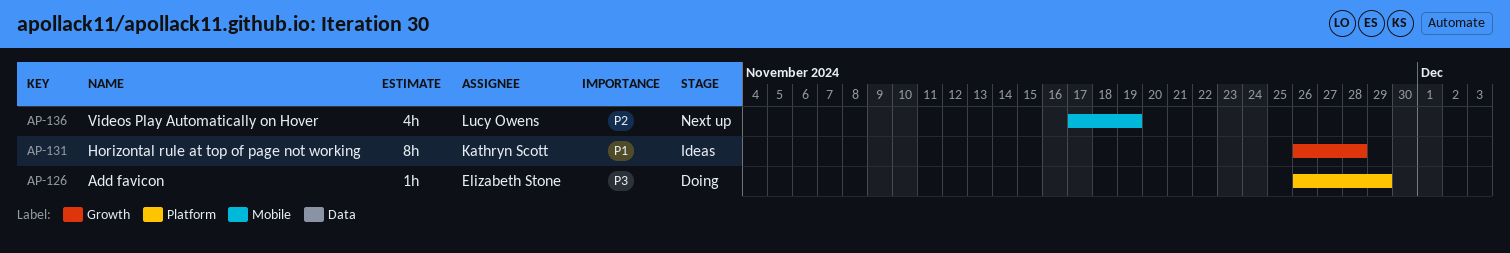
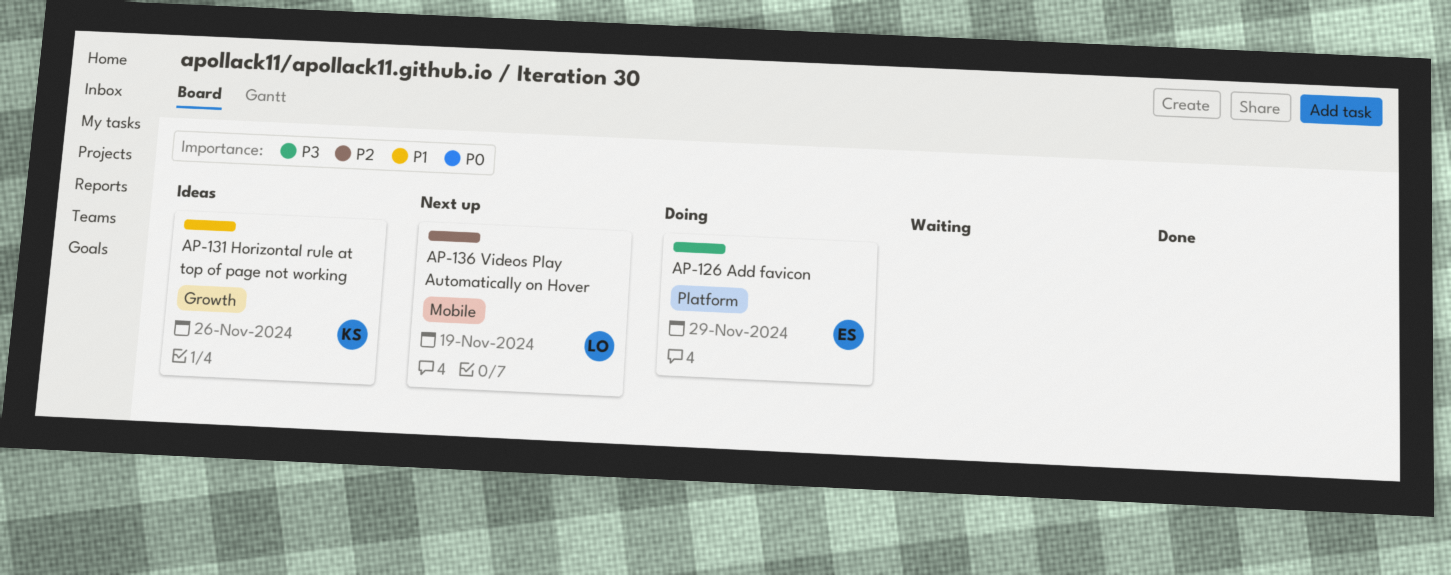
AP-131, due: Nov 28 -> Nov 26

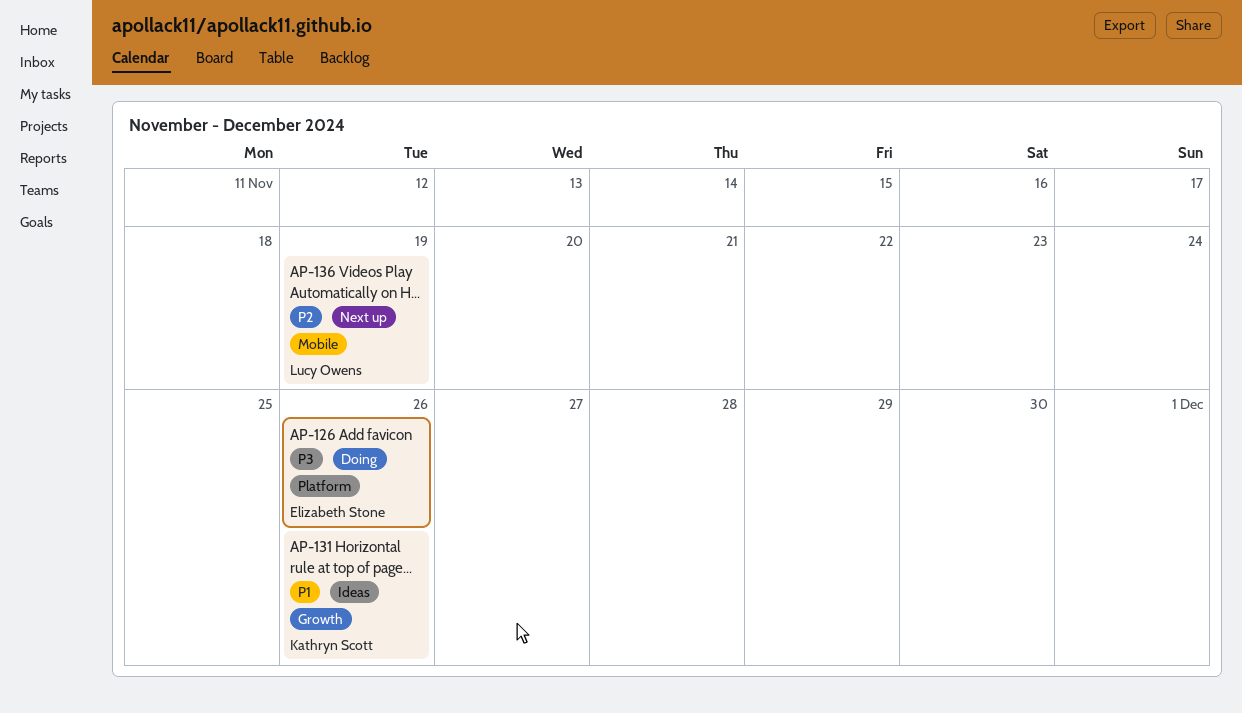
AP-126, due: Nov 29 -> Nov 26

